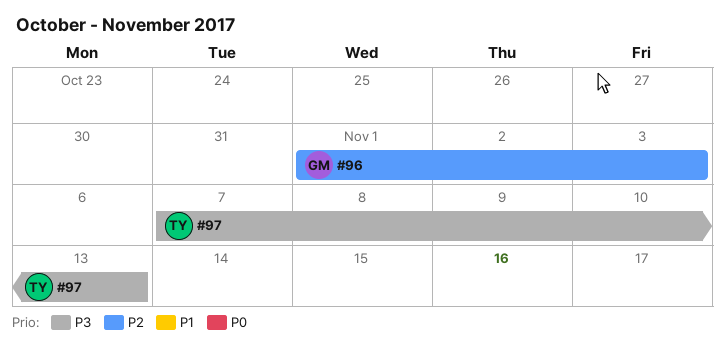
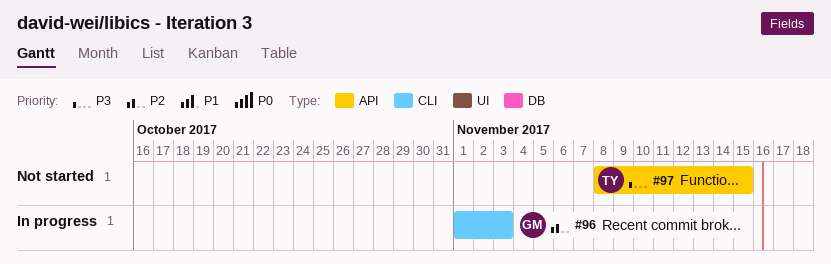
#97, start: Nov 7 -> Nov 8
#97, due: Nov 13 -> Nov 15

